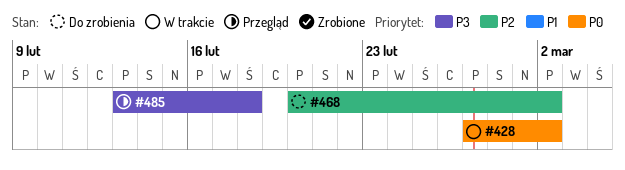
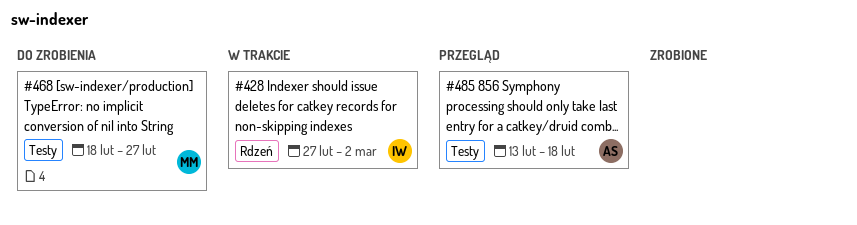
#468, start: Feb 20 -> Feb 18
#468, due: Mar 2 -> Feb 27

